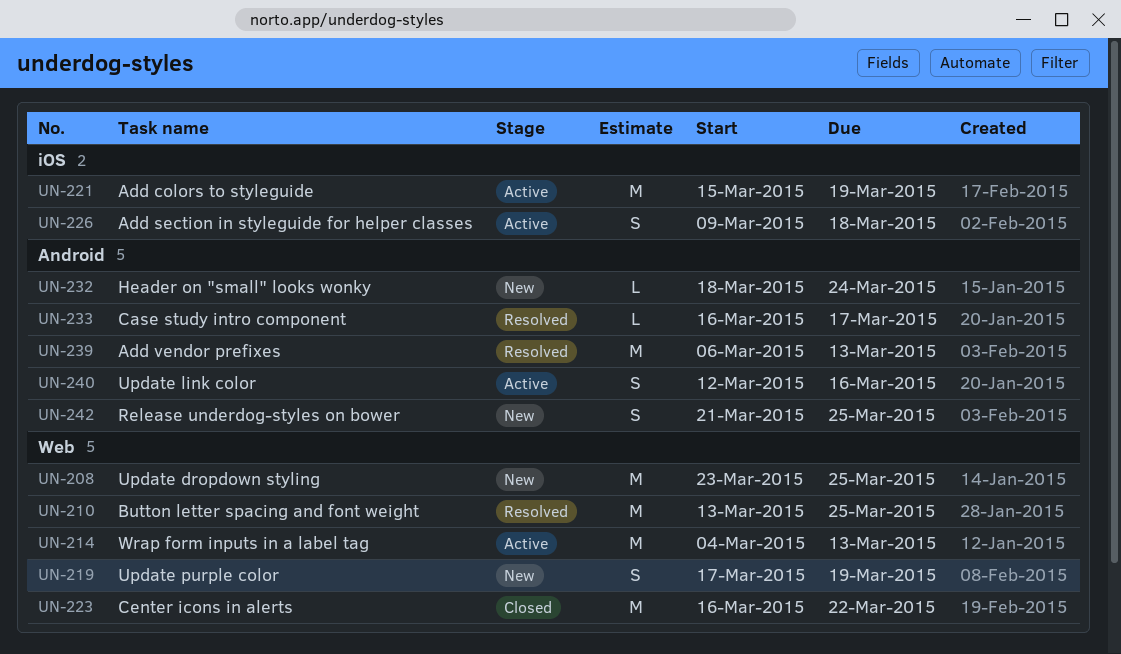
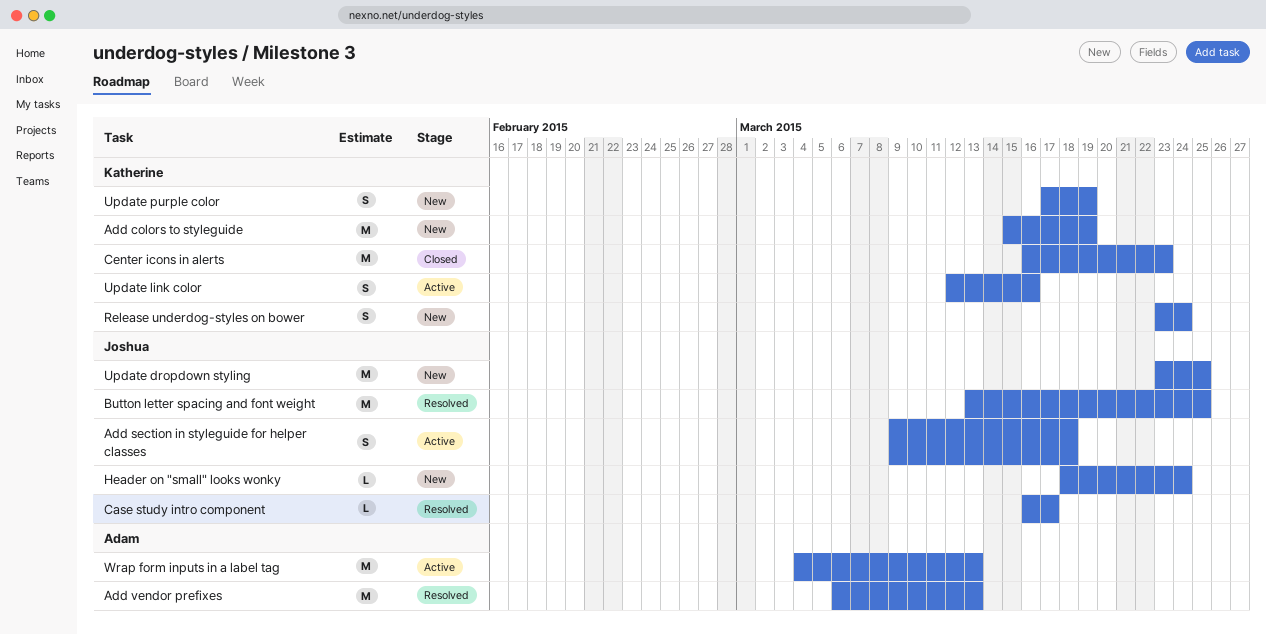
Add colors to styleguide, status: Active -> New
Center icons in alerts, due: Mar 22 -> Mar 23
Release underdog-styles on bower, start: Mar 21 -> Mar 23
Release underdog-styles on bower, due: Mar 25 -> Mar 24

